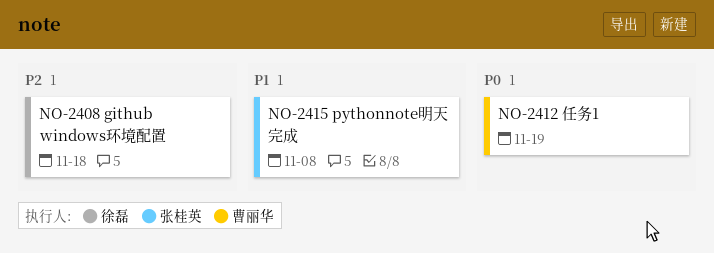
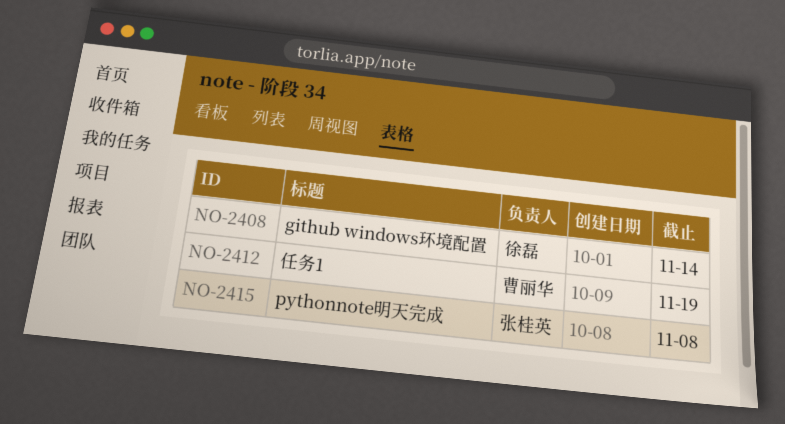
NO-2408, due: Nov 18 -> Nov 14

